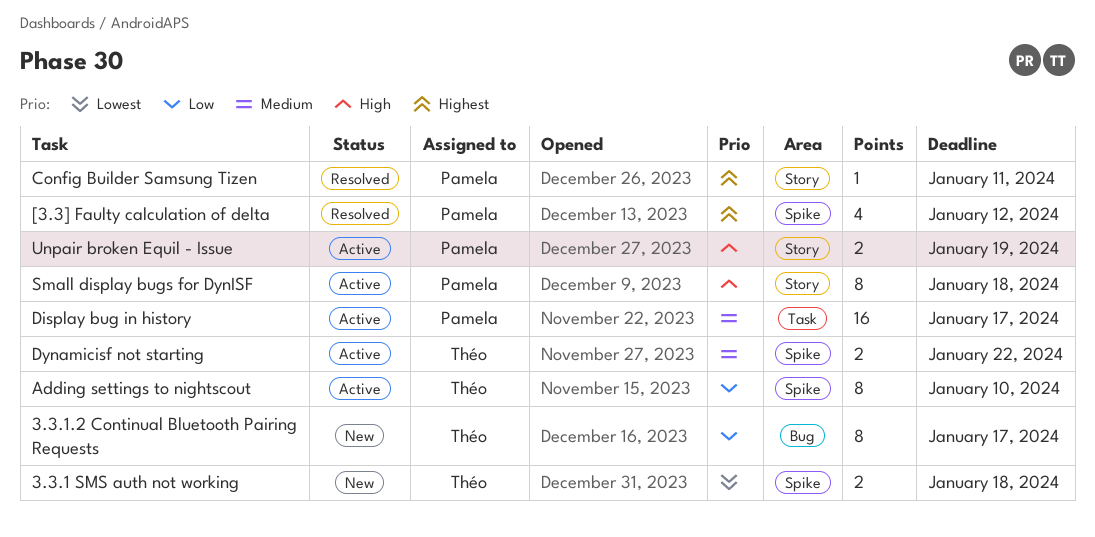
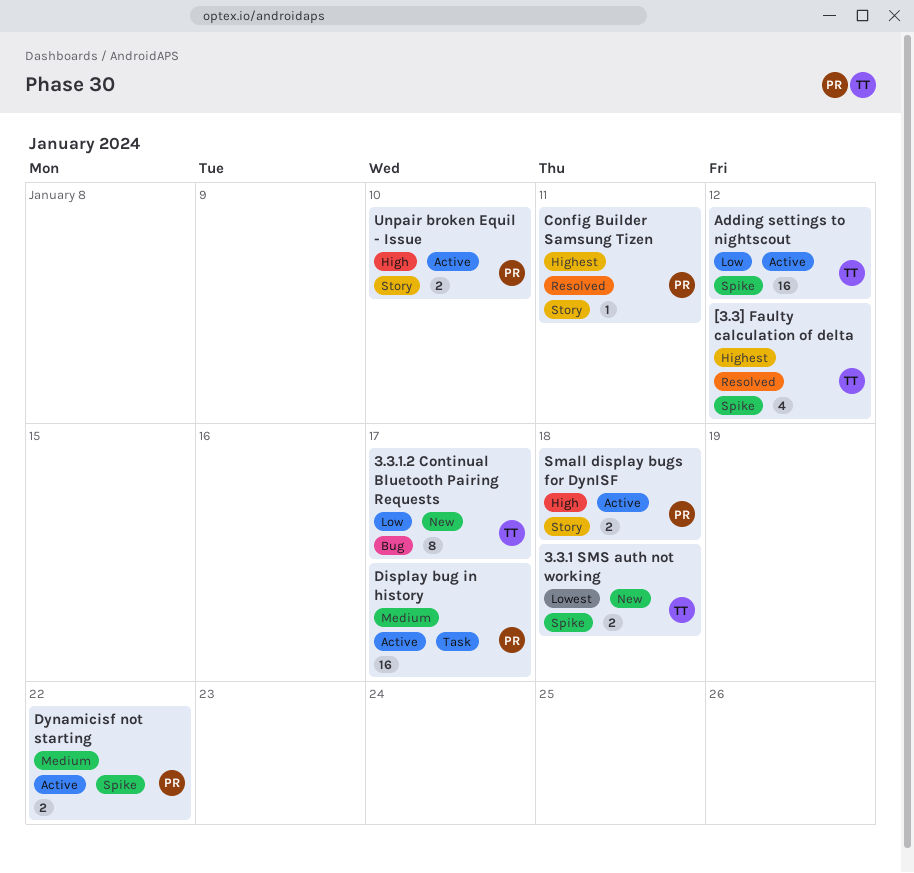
[3.3] Faulty calculation of delta, owner: Pamela -> Théo
Adding settings to nightscout, estimate: 8 -> 16
Adding settings to nightscout, due: Jan 10 -> Jan 12
Dynamicisf not starting, owner: Théo -> Pamela
Small display bugs for DynISF, estimate: 8 -> 2
Unpair broken Equil - Issue, due: Jan 19 -> Jan 10

